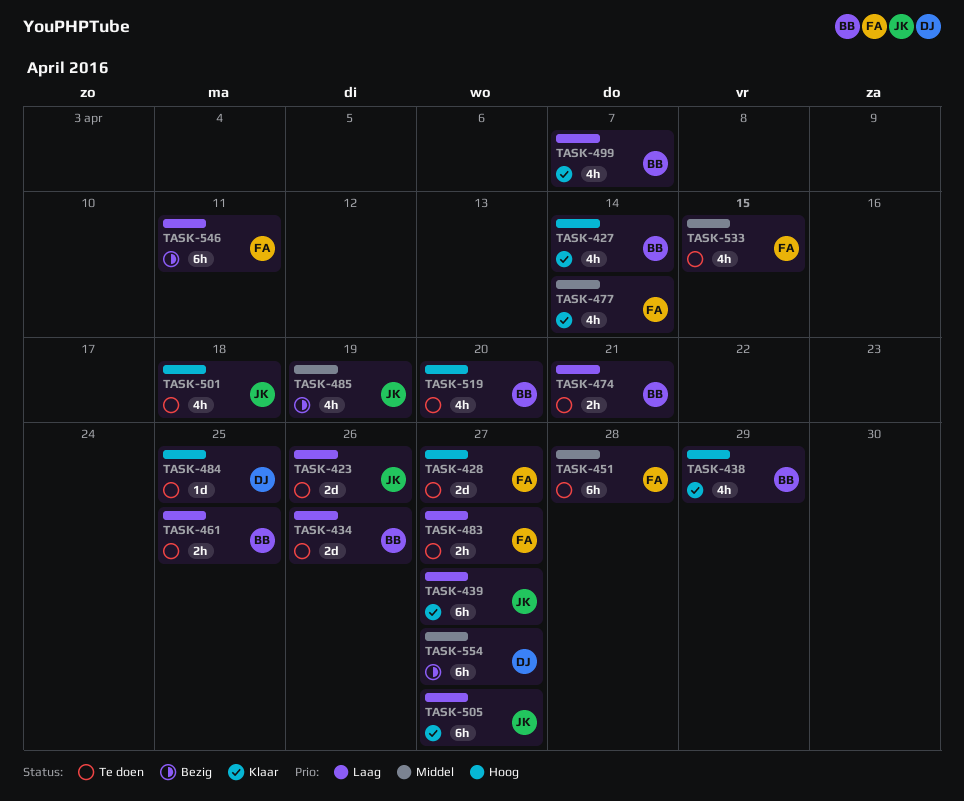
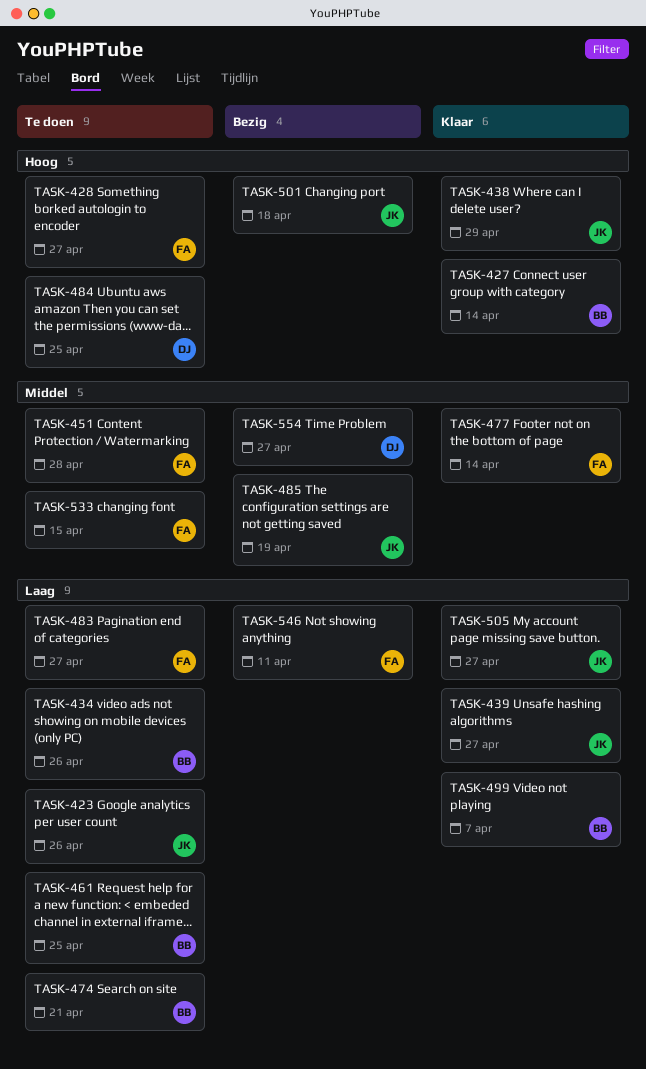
TASK-438, owner: BB -> JK
TASK-501, status: Te doen -> Bezig
TASK-519: present -> none

